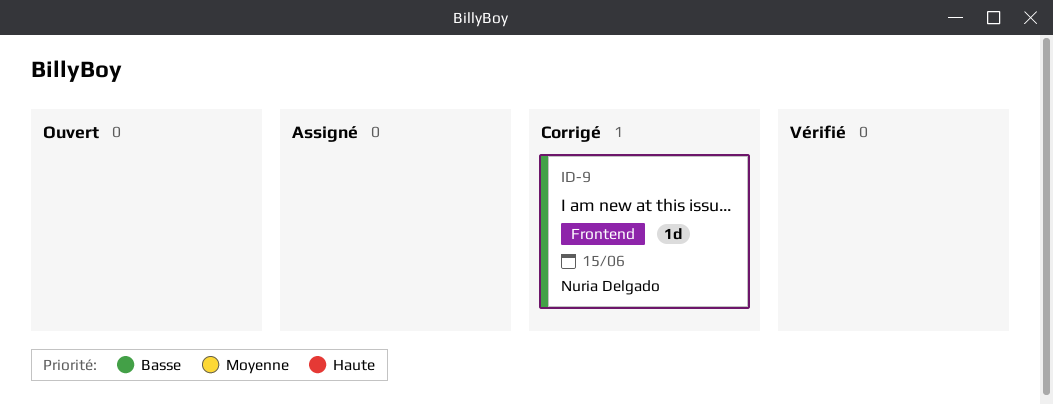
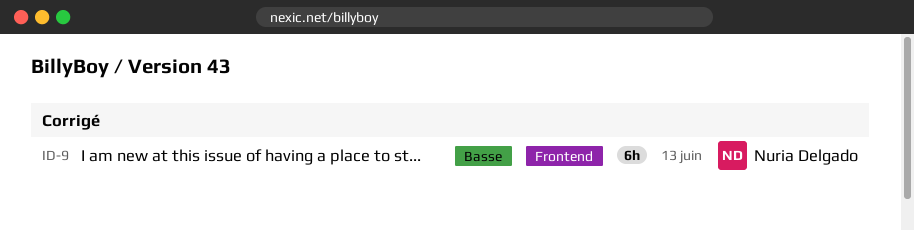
ID-9, estimate: 1d -> 6h
ID-9, due: Jun 15 -> Jun 13

